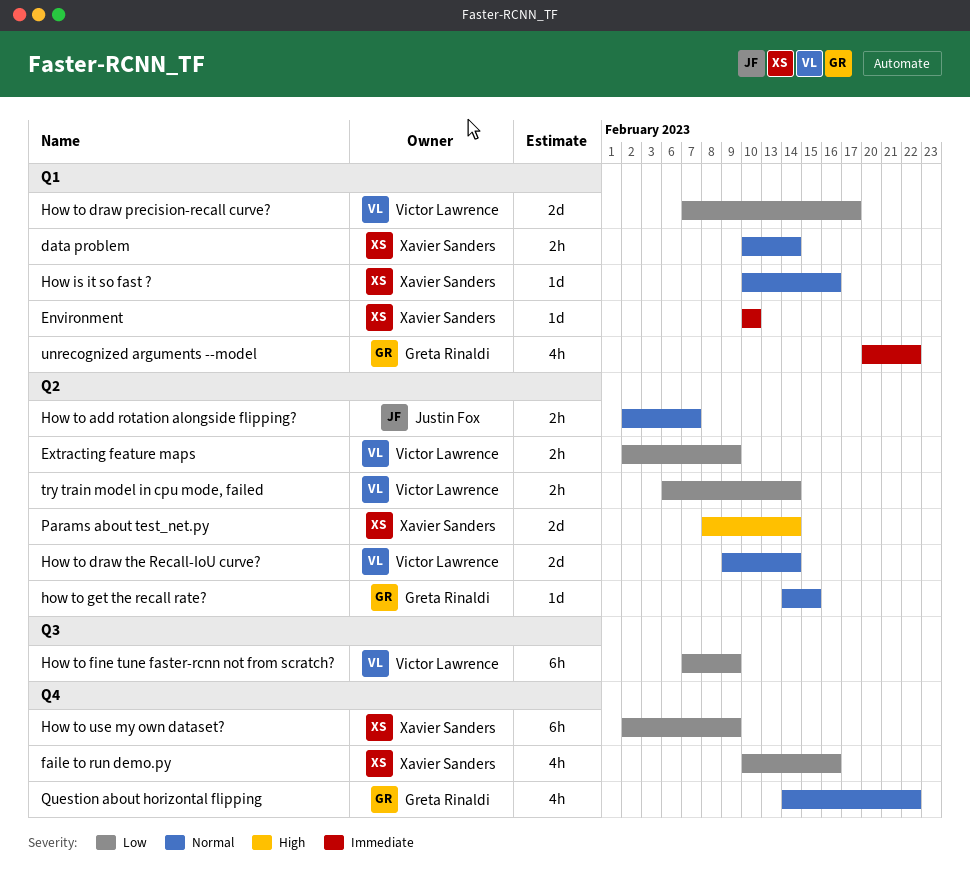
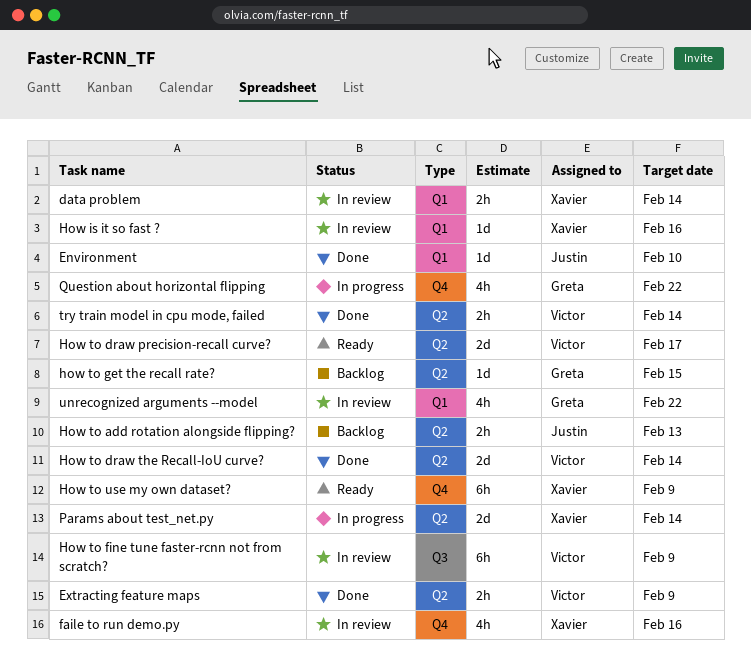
Environment, owner: Xavier Sanders -> Justin Fox
How to add rotation alongside flipping?, due: Feb 7 -> Feb 13
How to draw precision-recall curve?, label: Q1 -> Q2

